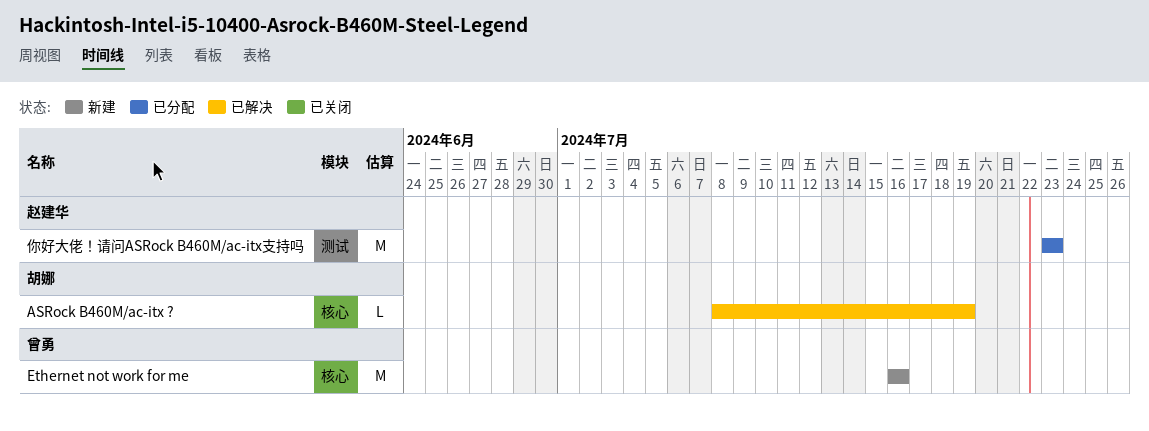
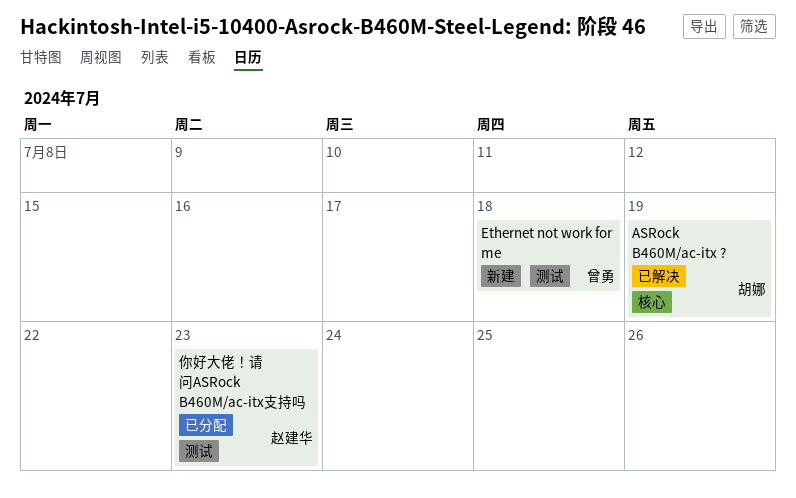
Ethernet not work for me, label: 核心 -> 测试
Ethernet not work for me, due: Jul 16 -> Jul 18

